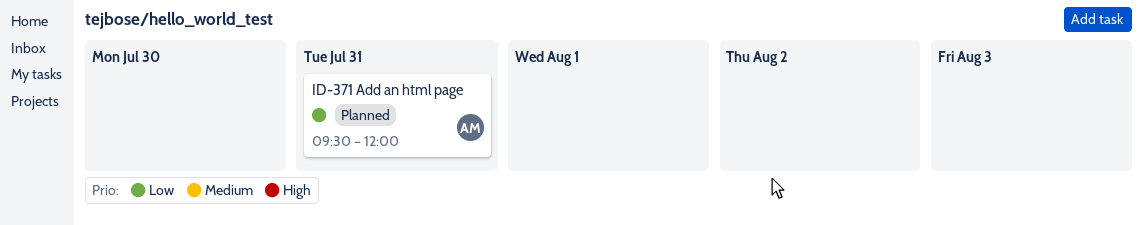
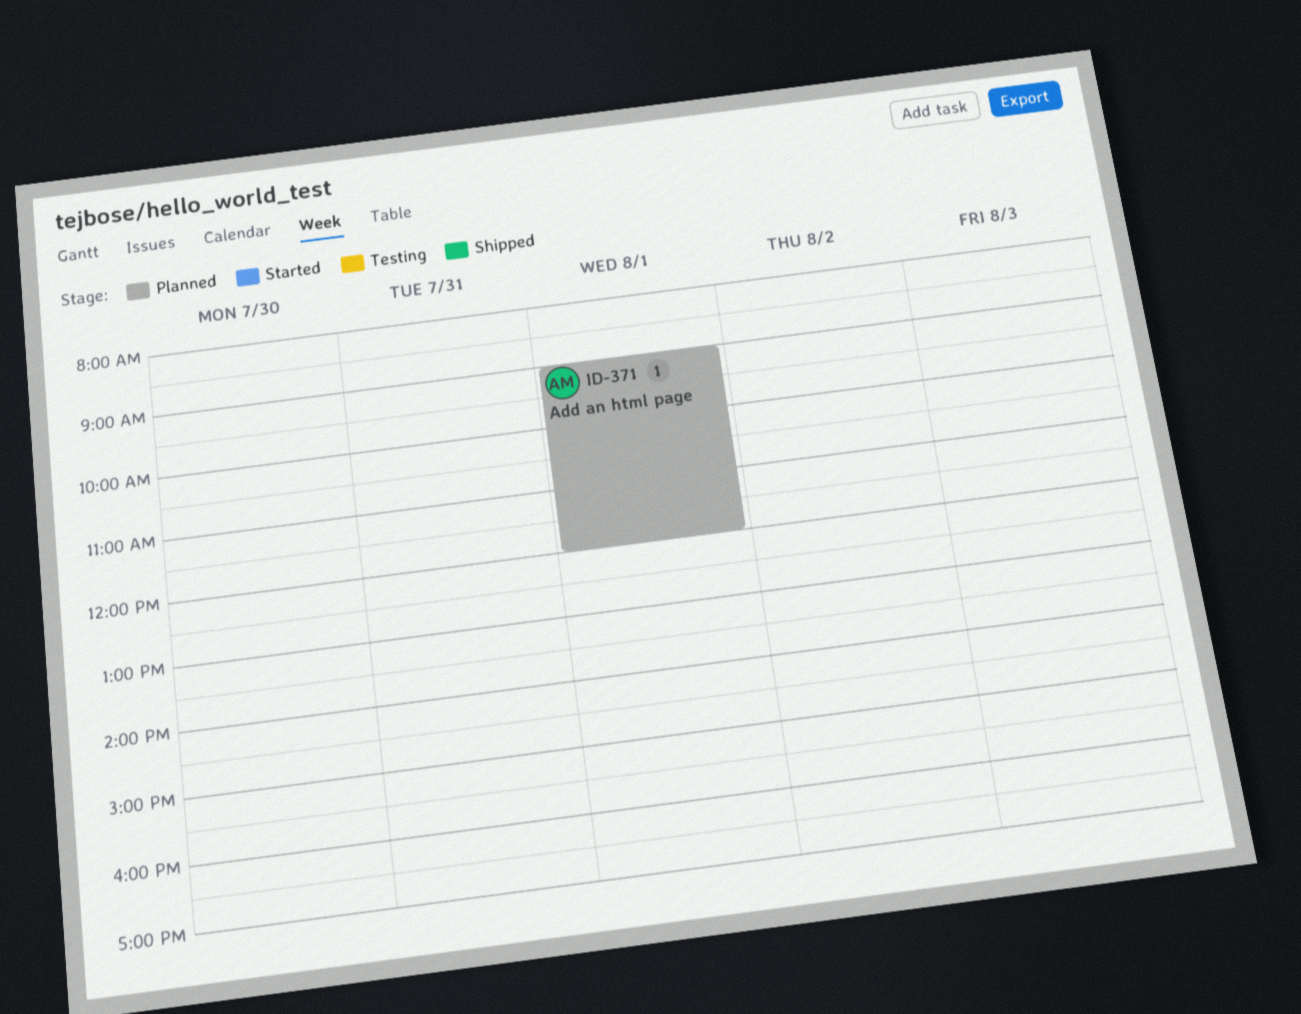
ID-371, day: Jul 31 -> Aug 1
ID-371, begins: 09:30 -> 09:00

